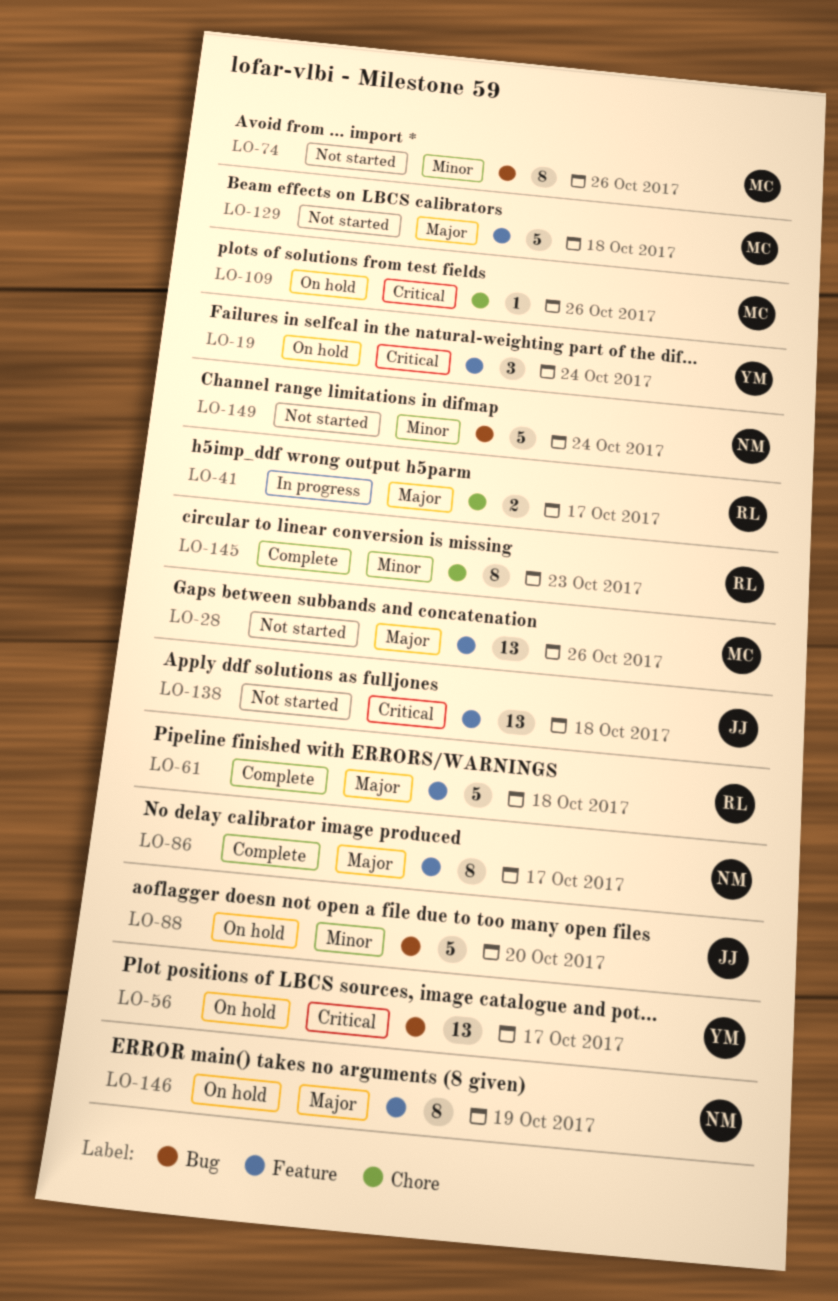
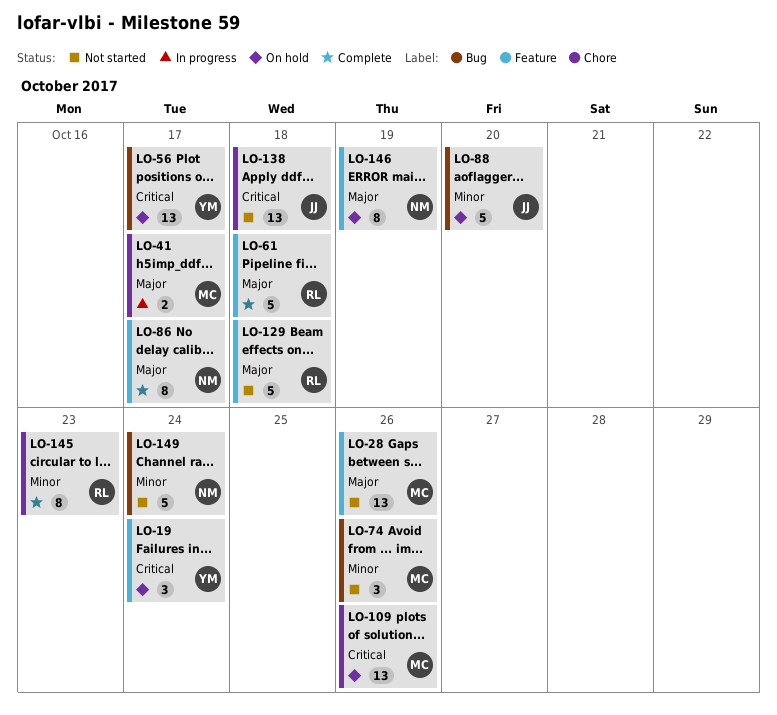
LO-41, owner: RL -> MC
LO-74, estimate: 8 -> 3
LO-109, estimate: 1 -> 13
LO-129, owner: MC -> RL
LO-138, label: Feature -> Chore

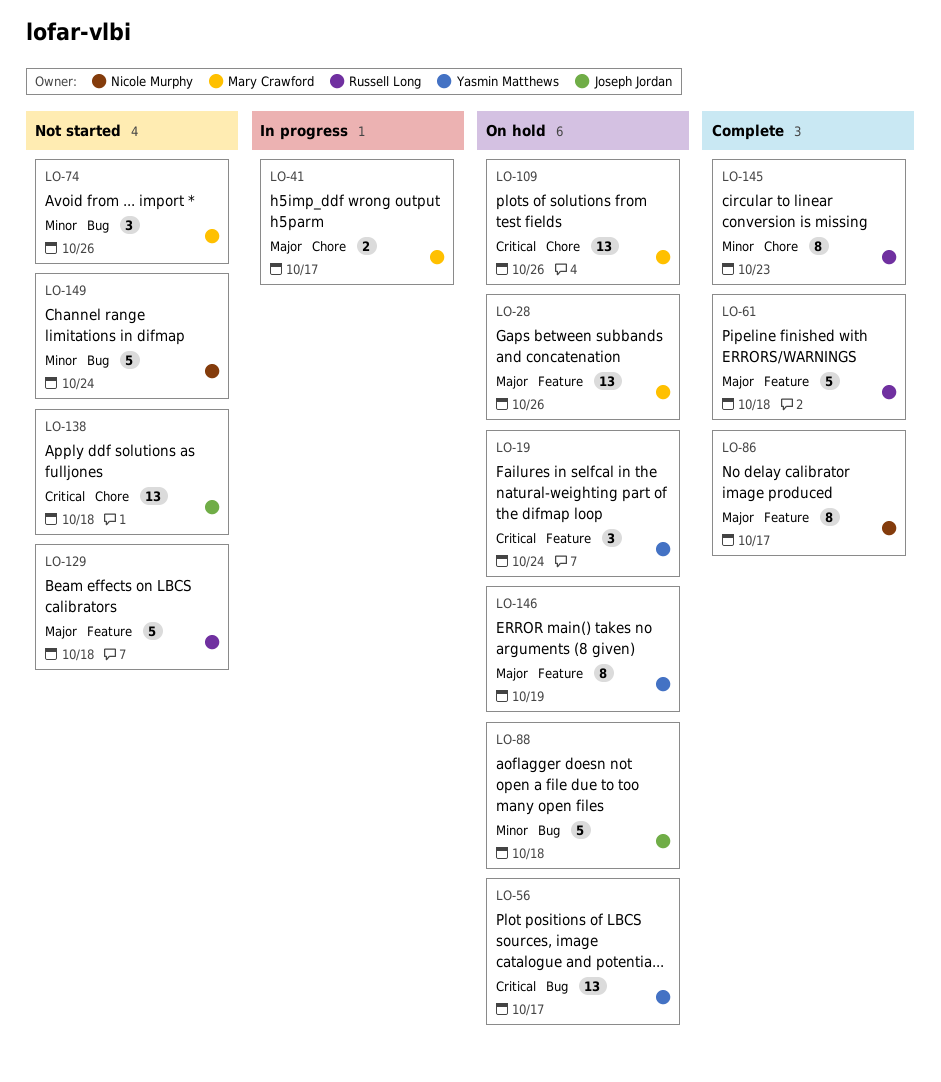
LO-28, status: Not started -> On hold
LO-88, due: Oct 20 -> Oct 18
LO-146, owner: Nicole Murphy -> Yasmin Matthews

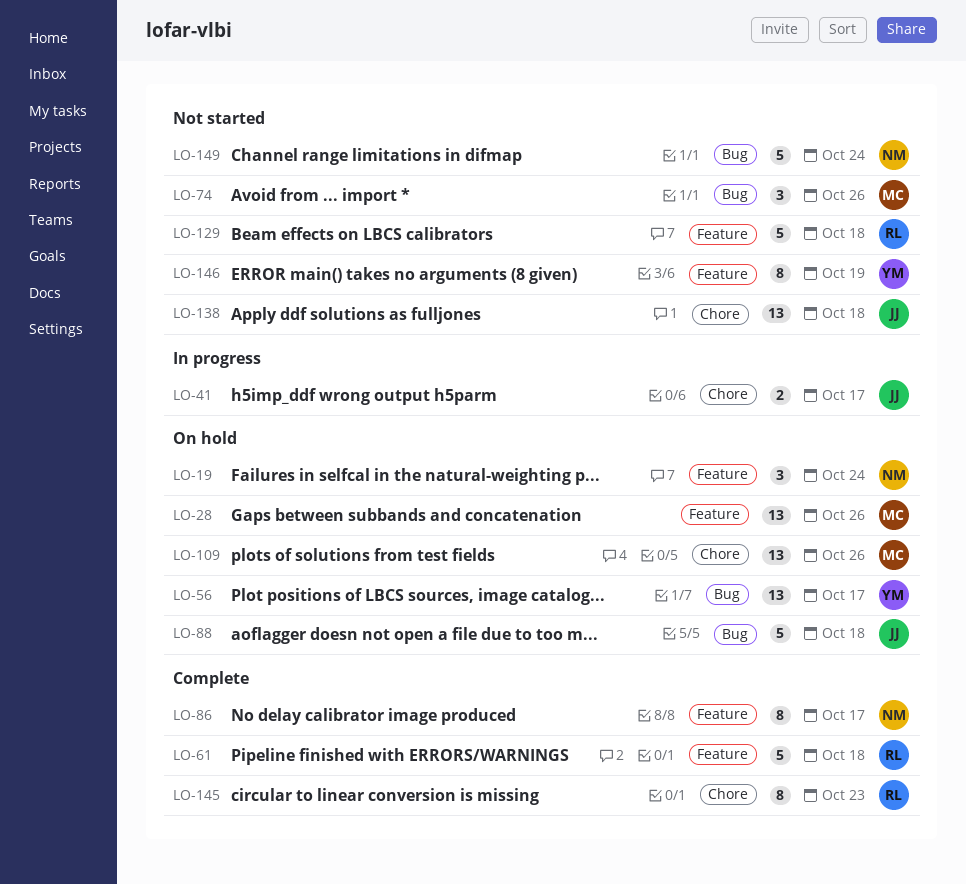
LO-19, owner: Yasmin Matthews -> Nicole Murphy
LO-41, owner: Mary Crawford -> Joseph Jordan
LO-146, status: On hold -> Not started

